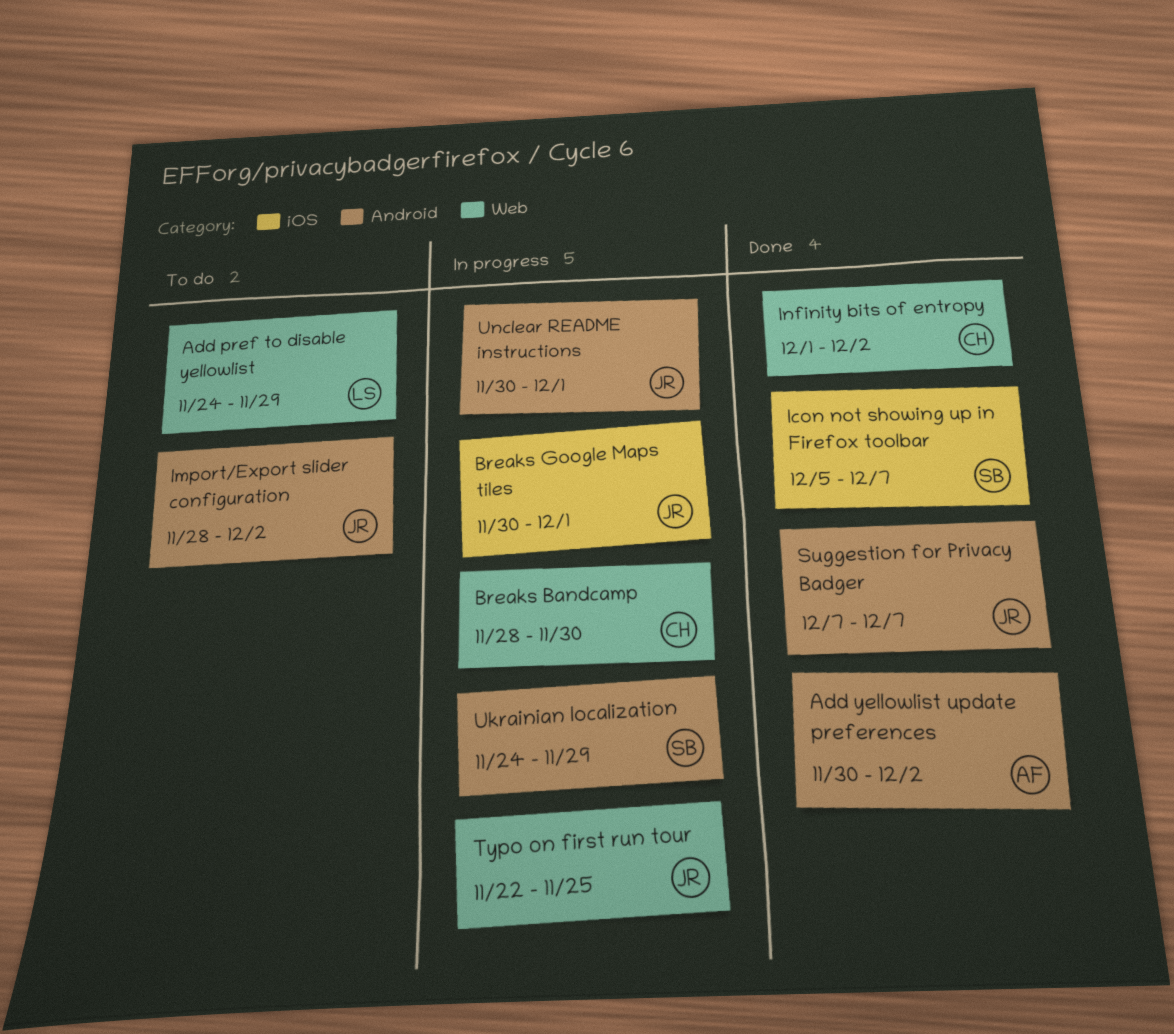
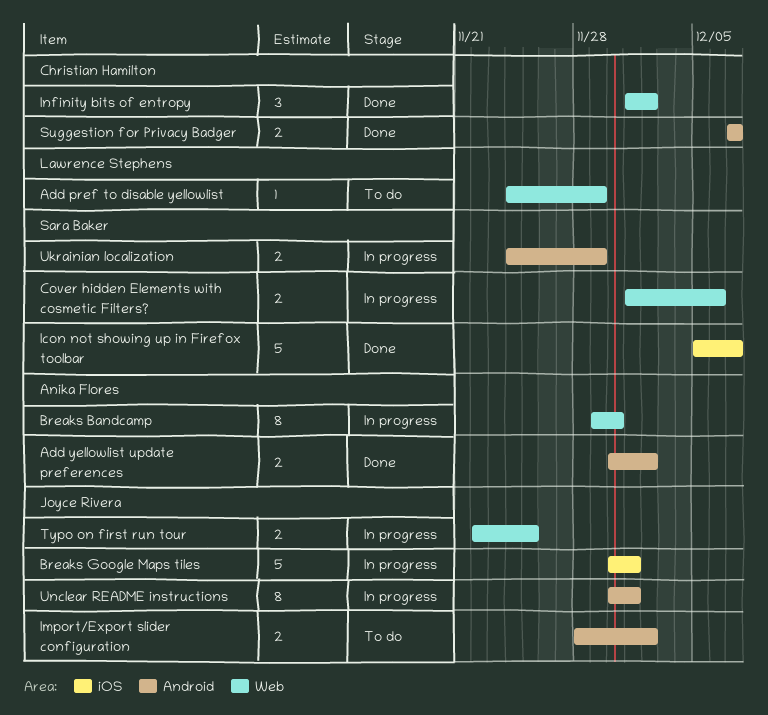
Breaks Bandcamp, owner: Christian Hamilton -> Anika Flores
Breaks Bandcamp, start: Nov 28 -> Nov 29
Cover hidden Elements with cosmetic Filters?: none -> present
Suggestion for Privacy Badger, owner: Joyce Rivera -> Christian Hamilton

